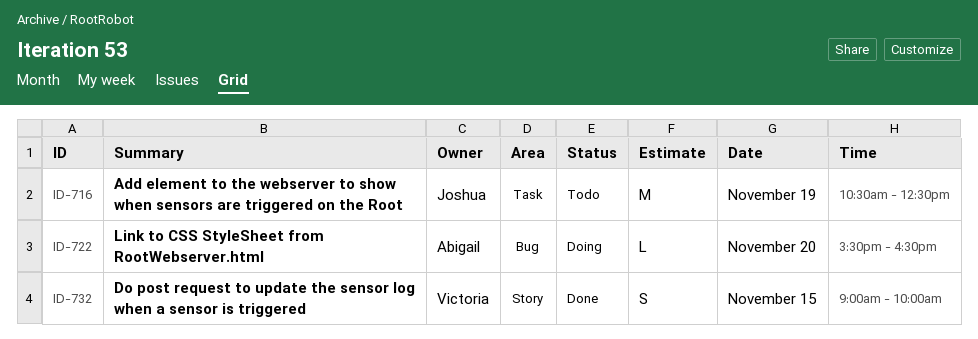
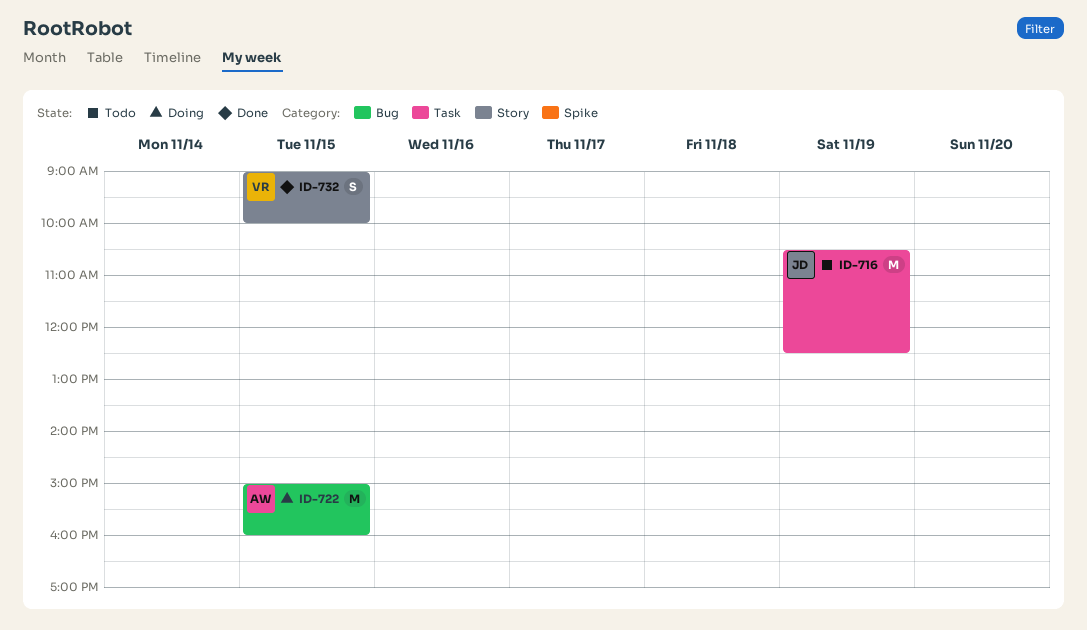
ID-722, estimate: L -> M
ID-722, day: Nov 20 -> Nov 15
ID-722, begins: 15:30 -> 15:00
ID-722, ends: 16:30 -> 16:00

